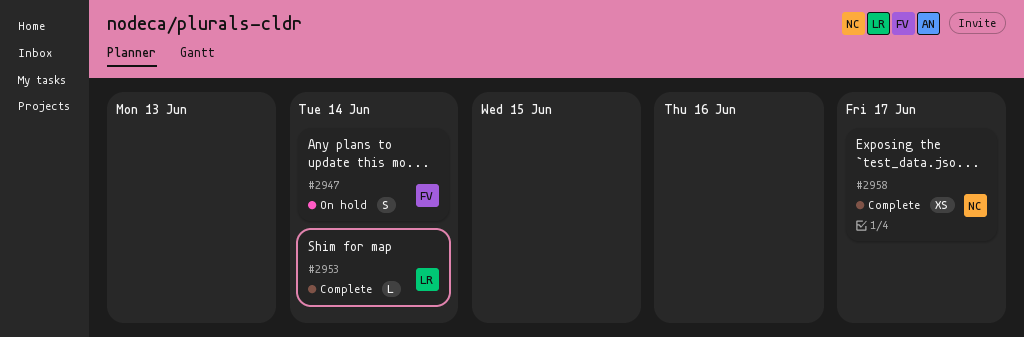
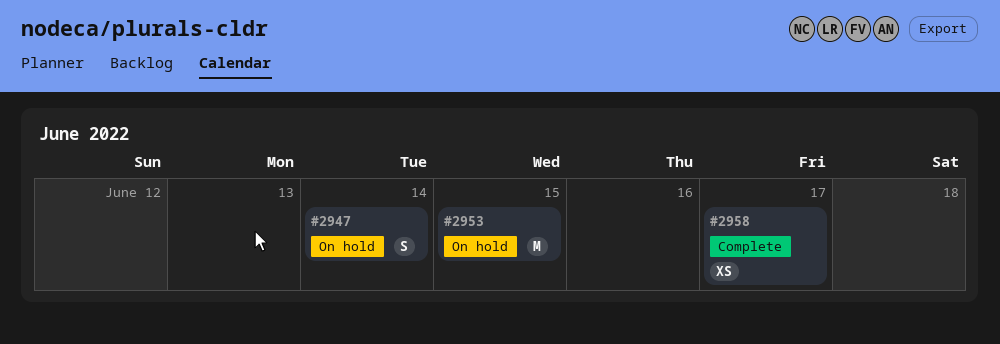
#2953, status: Complete -> On hold
#2953, estimate: L -> M
#2953, due: Jun 14 -> Jun 15

